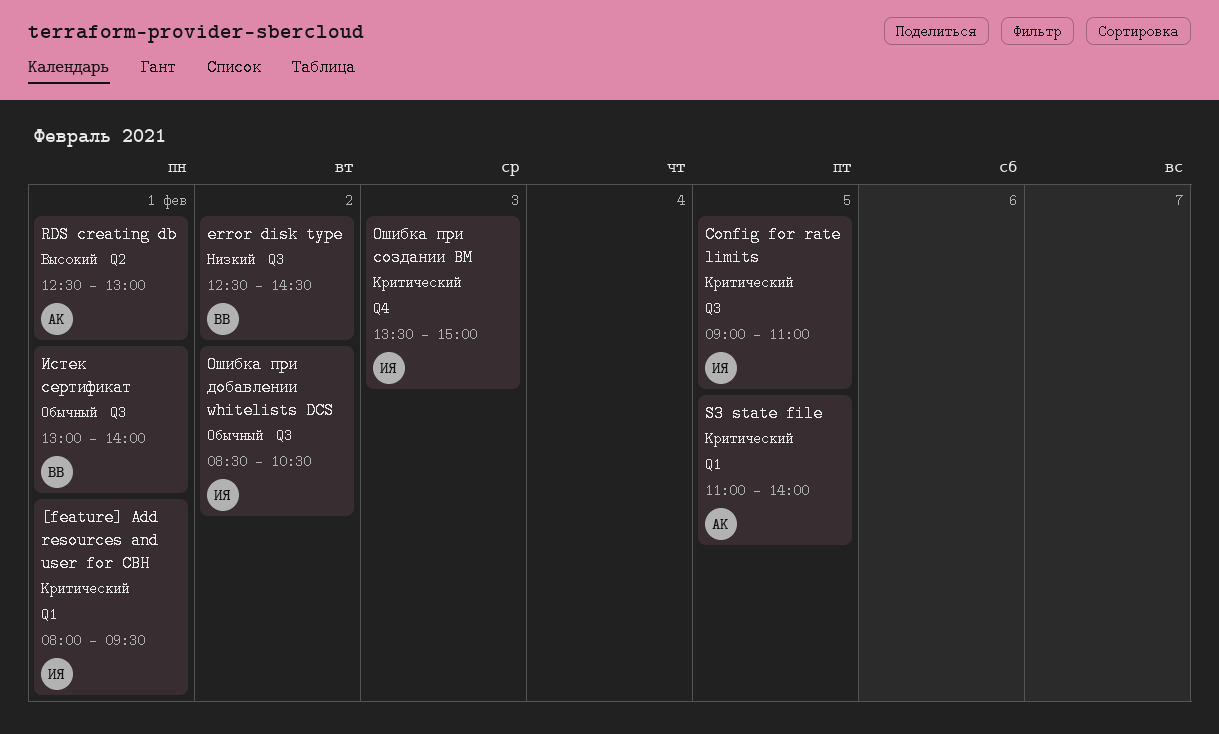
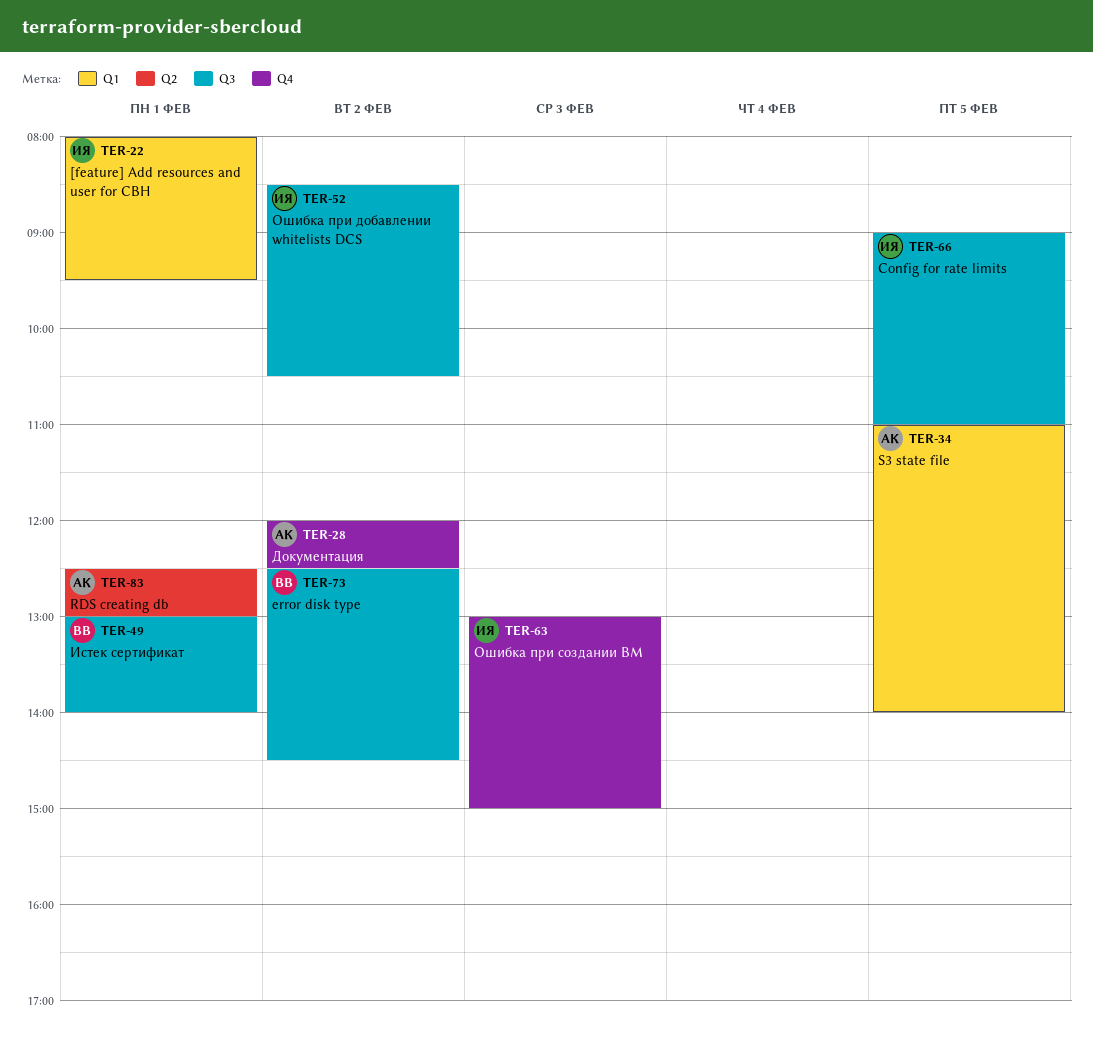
Документация: none -> present
Ошибка при создании ВМ, begins: 13:30 -> 13:00

